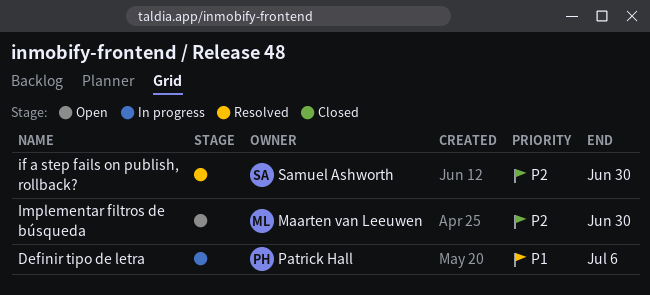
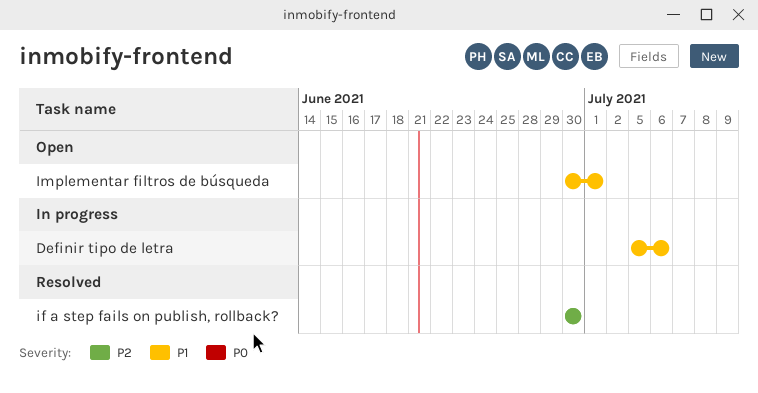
Implementar filtros de búsqueda, priority: P2 -> P1
Implementar filtros de búsqueda, due: Jun 30 -> Jul 1

